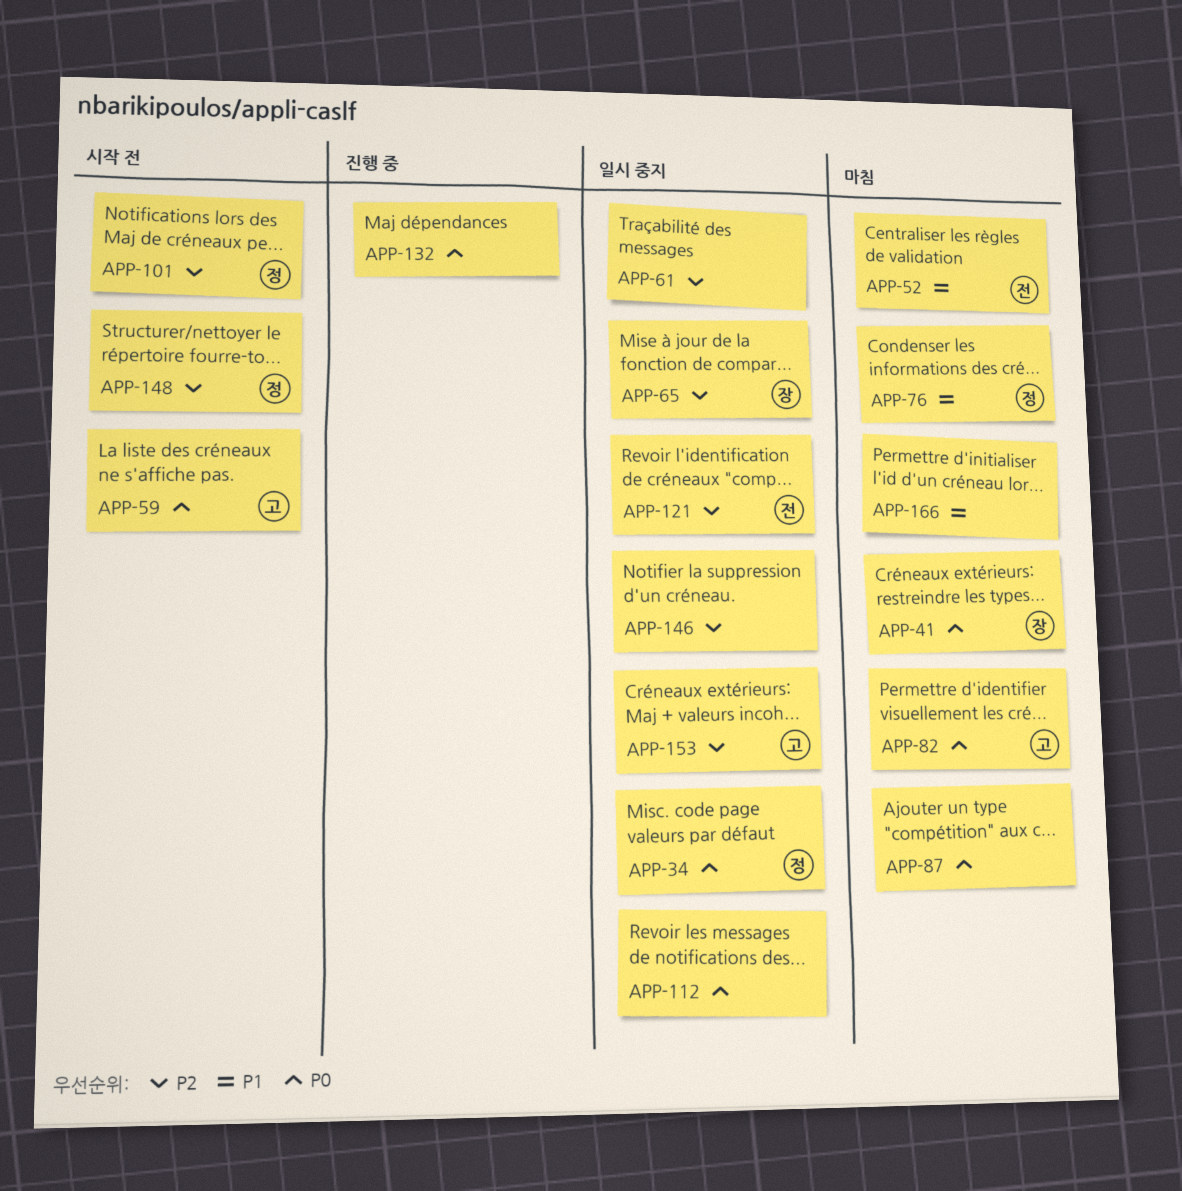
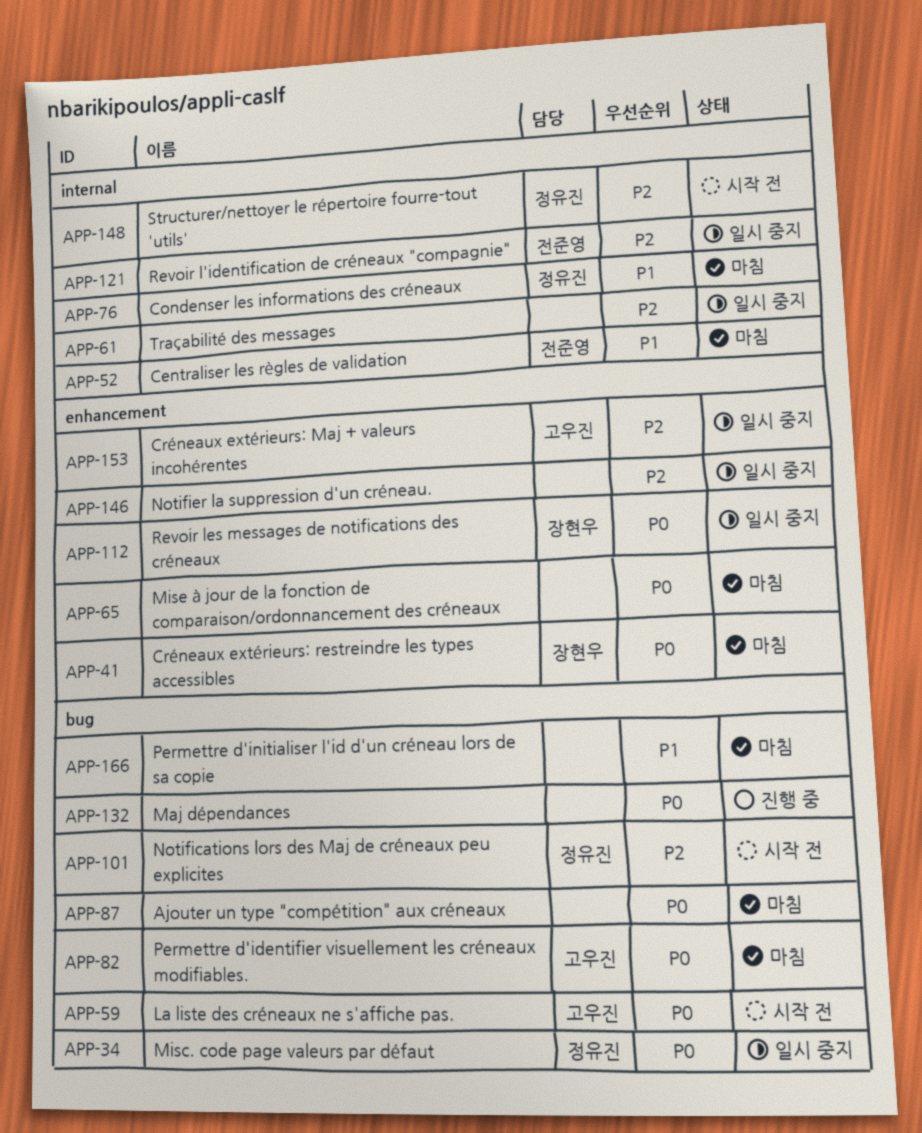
APP-65, status: 일시 중지 -> 마침
APP-65, owner: 장현우 -> none
APP-65, priority: P2 -> P0
APP-112, owner: none -> 장현우

